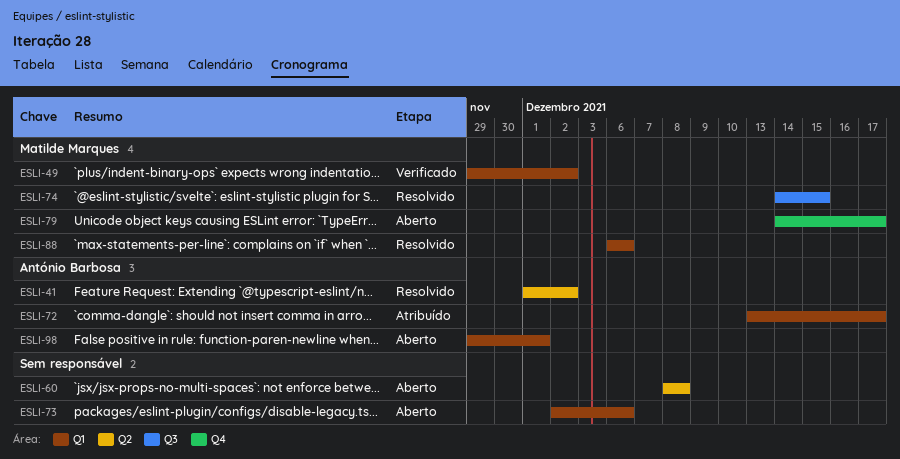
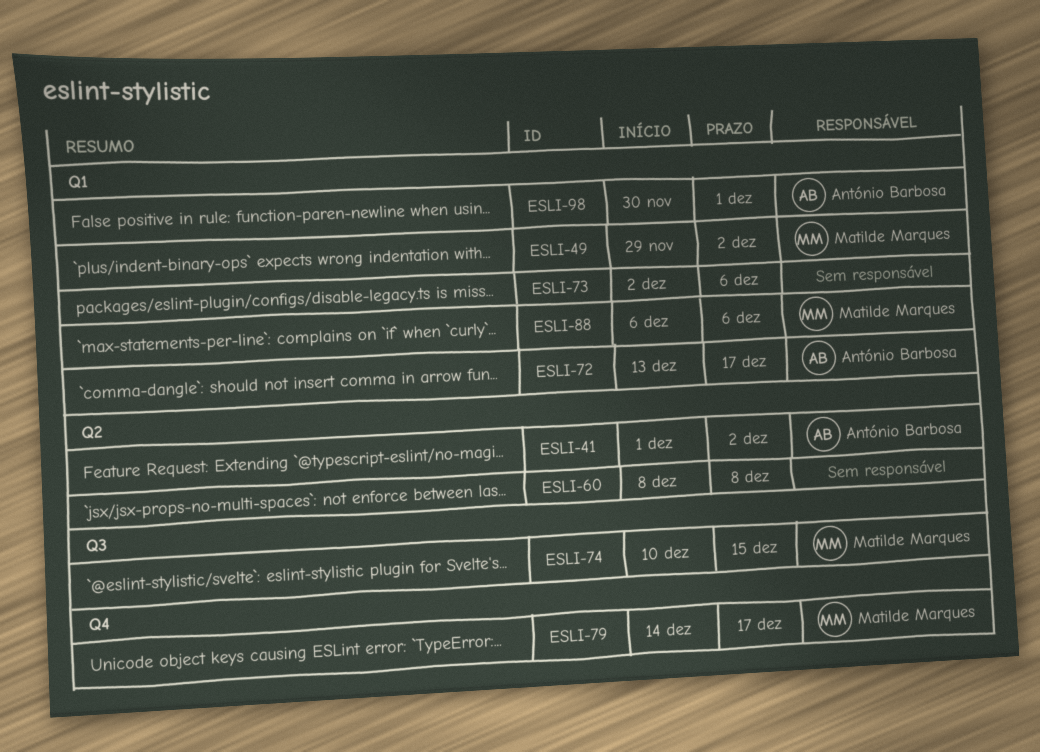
ESLI-74, start: Dec 14 -> Dec 10
ESLI-98, start: Nov 29 -> Nov 30

